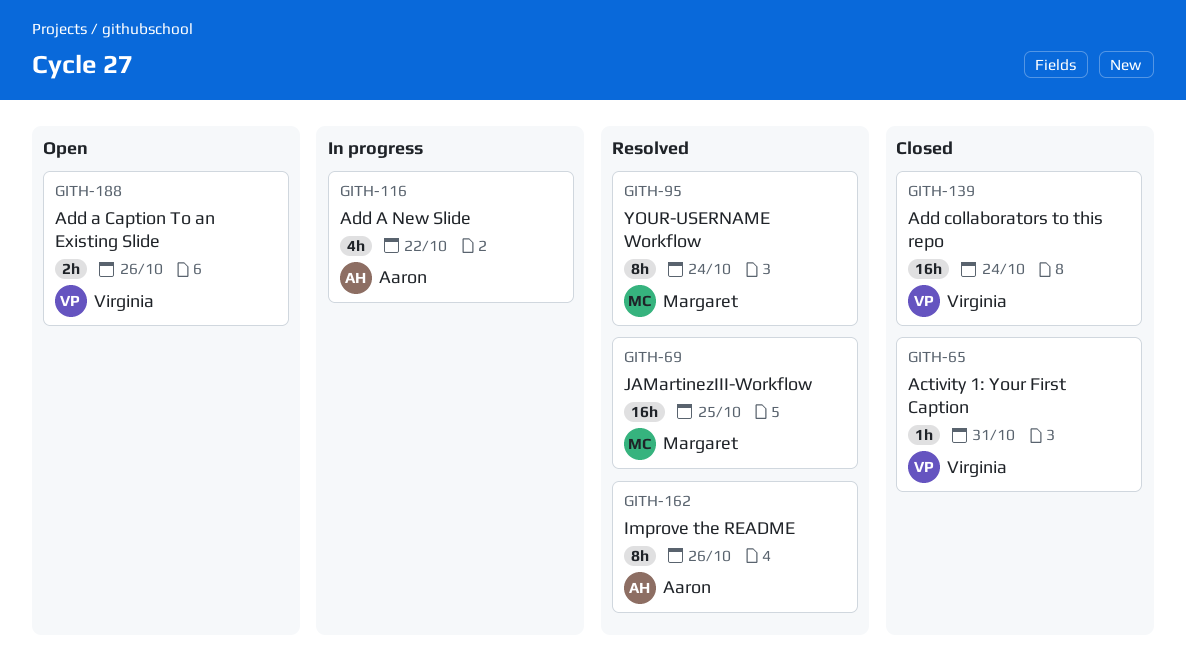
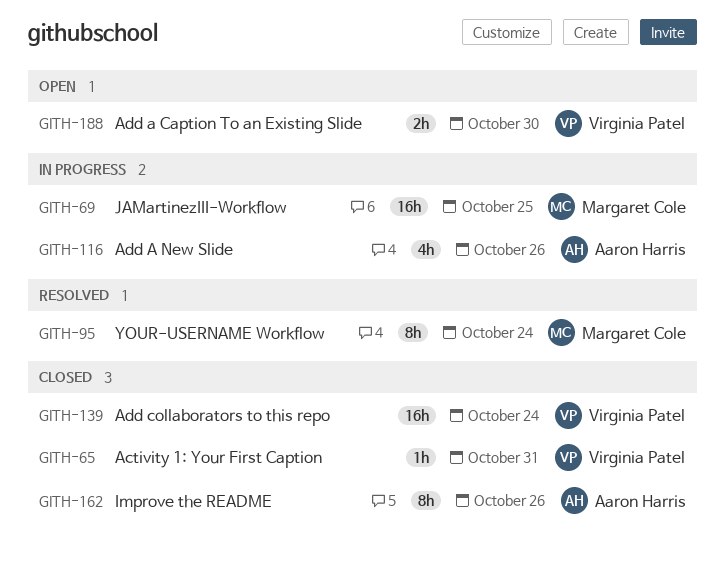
GITH-69, status: Resolved -> In progress
GITH-116, due: Oct 22 -> Oct 26
GITH-162, status: Resolved -> Closed
GITH-188, due: Oct 26 -> Oct 30

